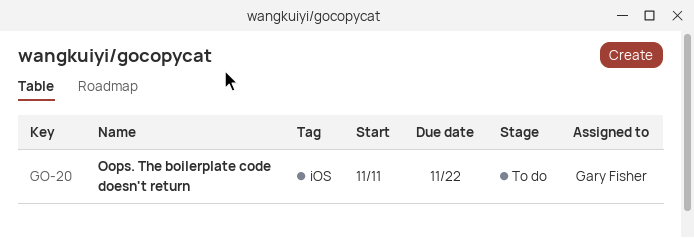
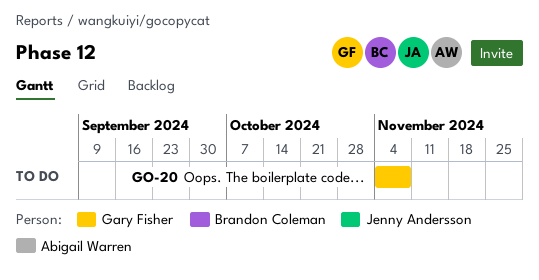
GO-20, start: Nov 11 -> Nov 4
GO-20, due: Nov 22 -> Nov 8

